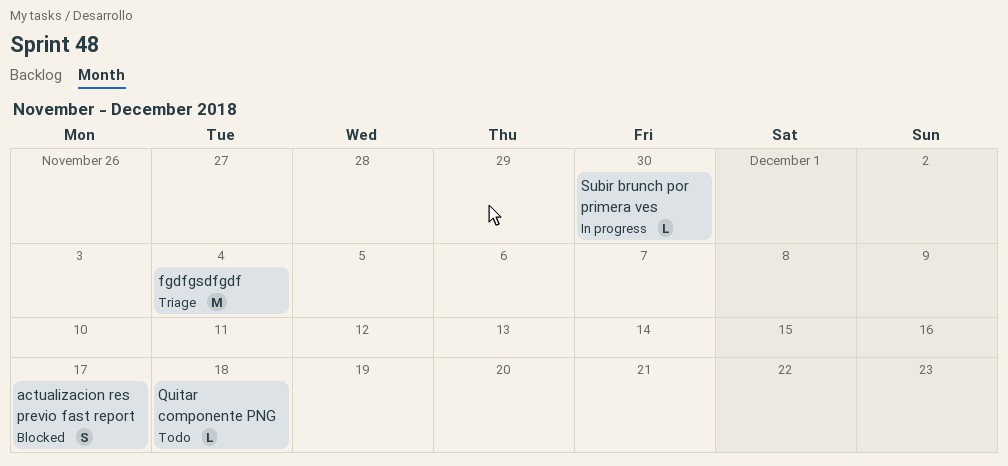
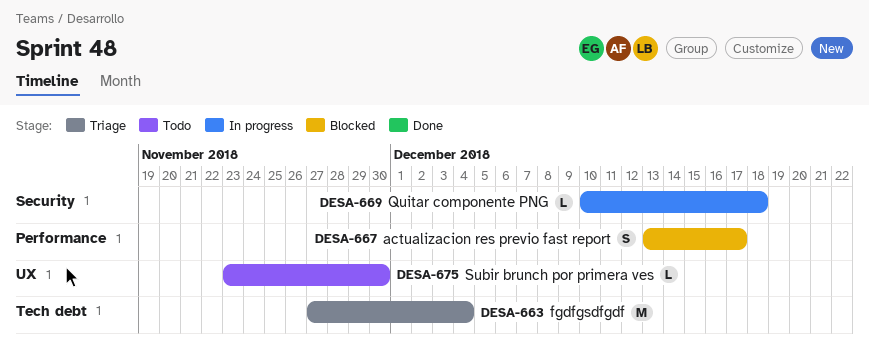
Quitar componente PNG, status: Todo -> In progress
Subir brunch por primera ves, status: In progress -> Todo

